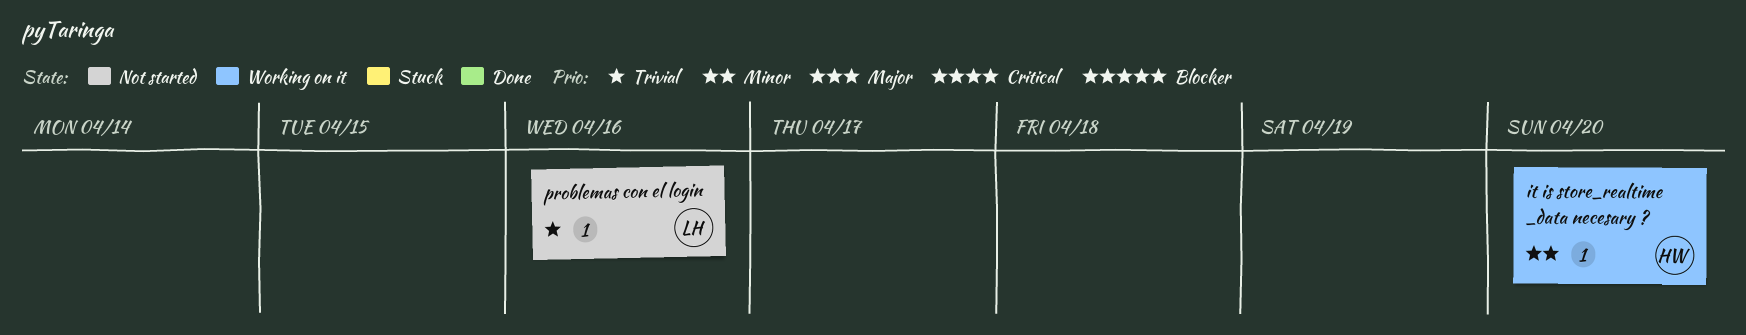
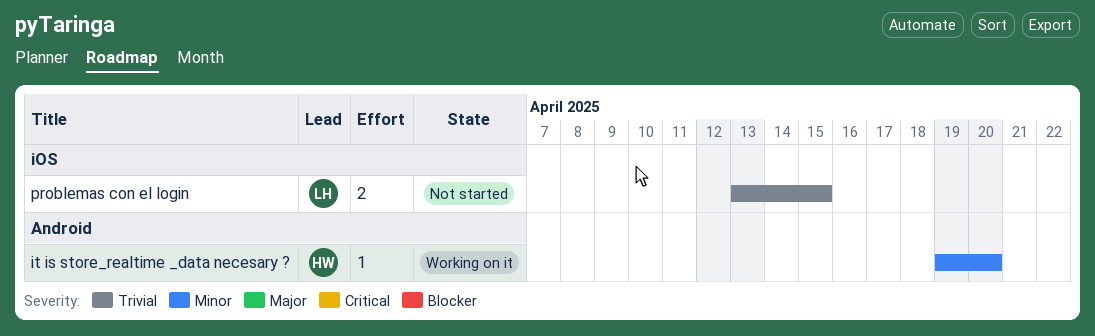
problemas con el login, estimate: 1 -> 2
problemas con el login, due: Apr 16 -> Apr 15

